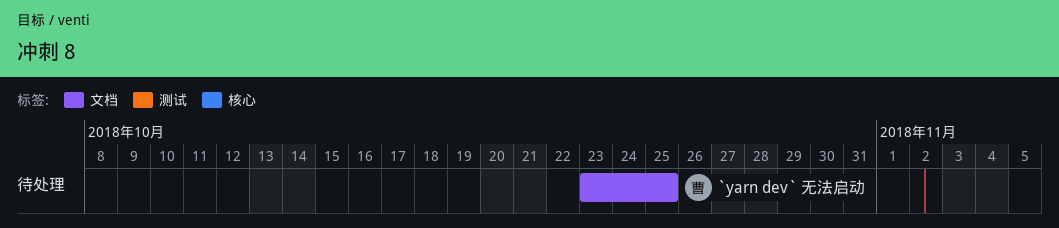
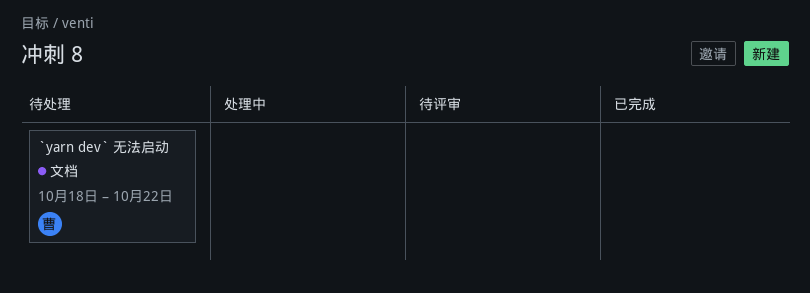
`yarn dev` 无法启动, start: Oct 23 -> Oct 18
`yarn dev` 无法启动, due: Oct 25 -> Oct 22

